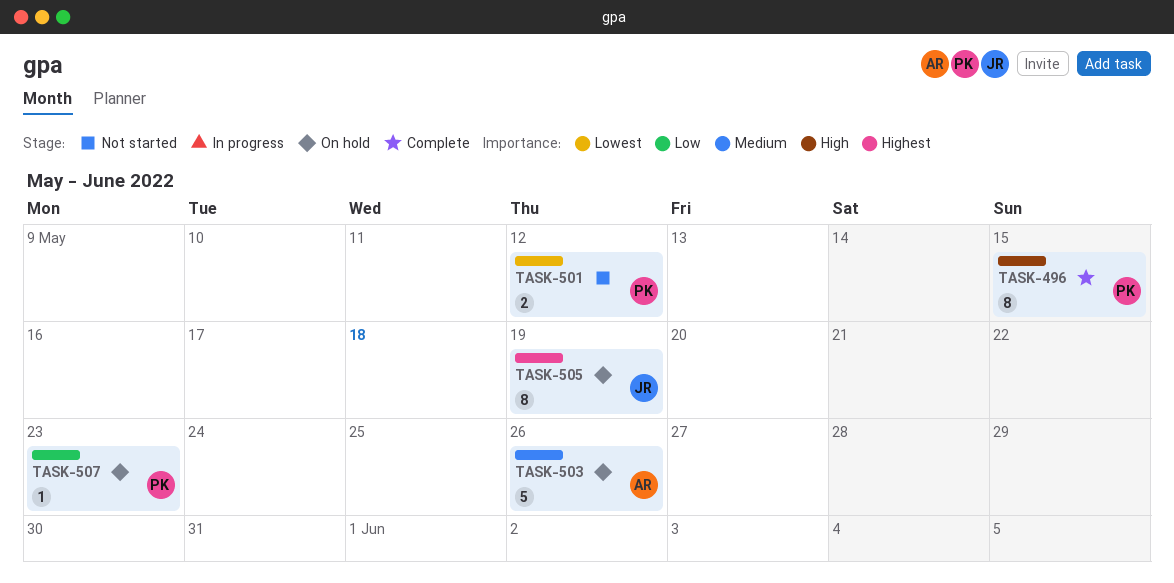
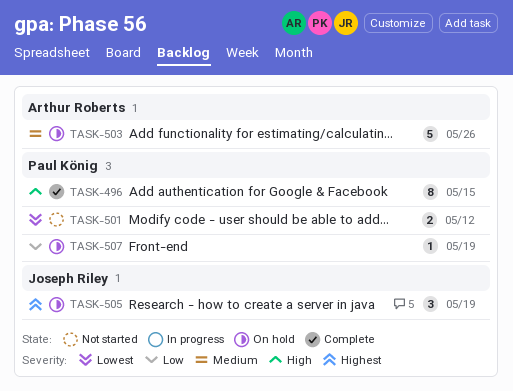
TASK-505, estimate: 8 -> 3
TASK-507, due: May 23 -> May 19

